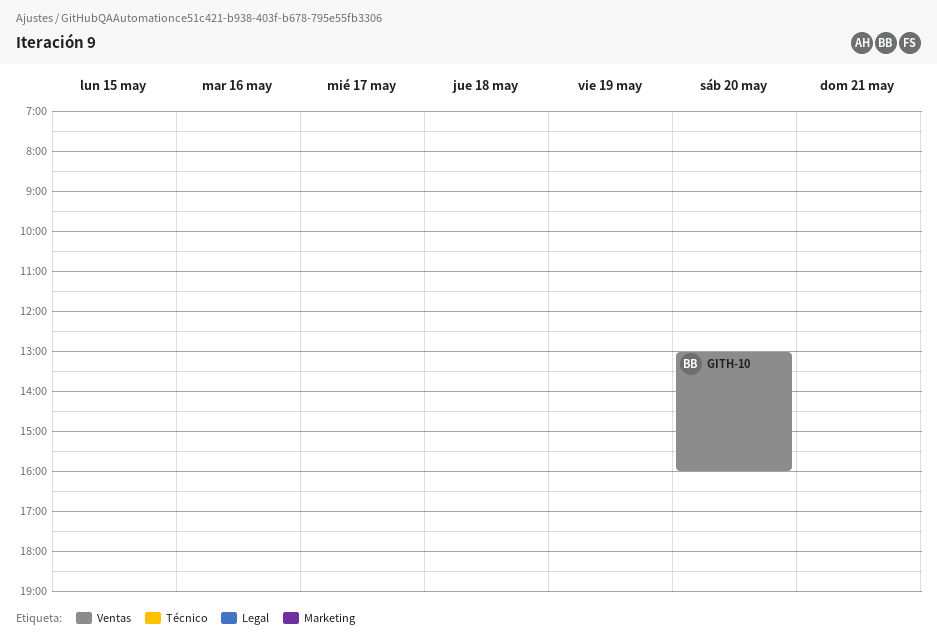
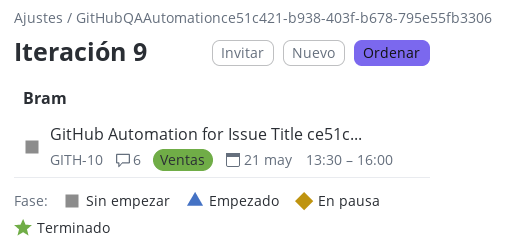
GITH-10, day: May 20 -> May 21
GITH-10, begins: 13:00 -> 13:30

